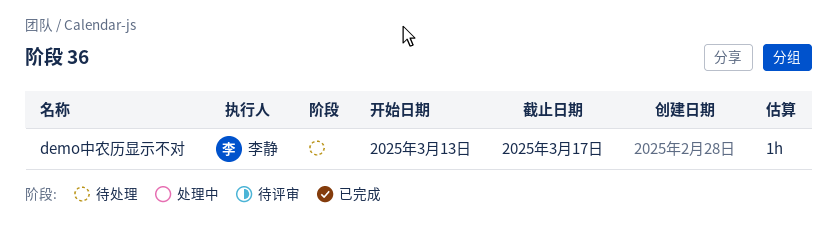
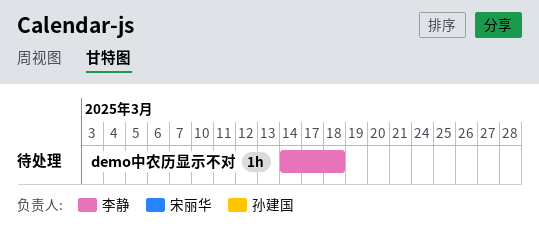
demo中农历显示不对, start: Mar 13 -> Mar 14
demo中农历显示不对, due: Mar 17 -> Mar 18

